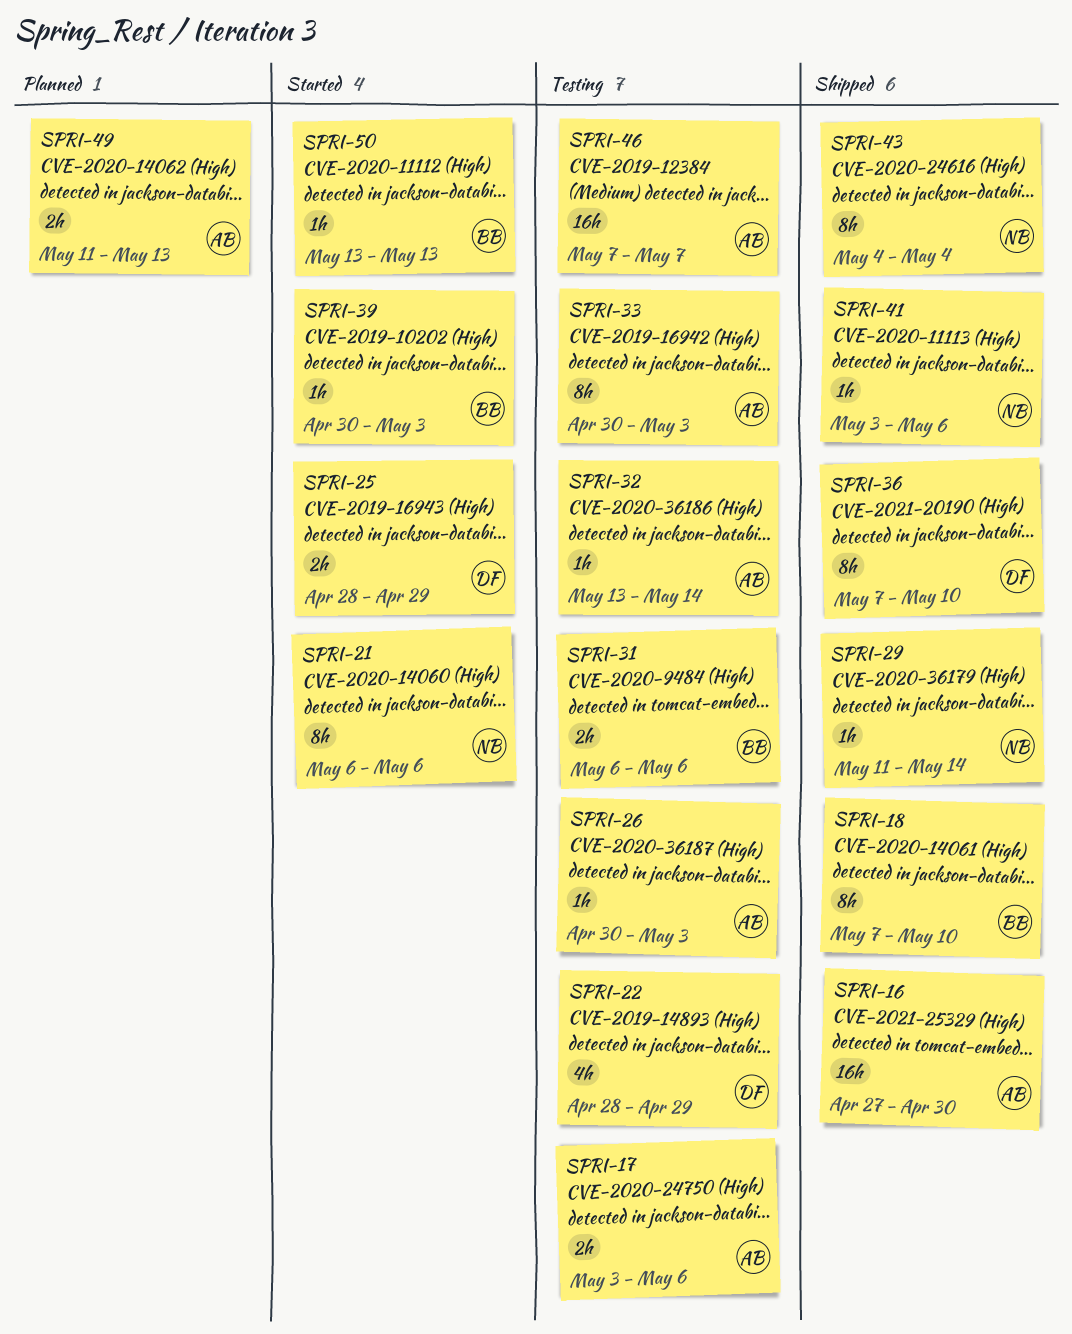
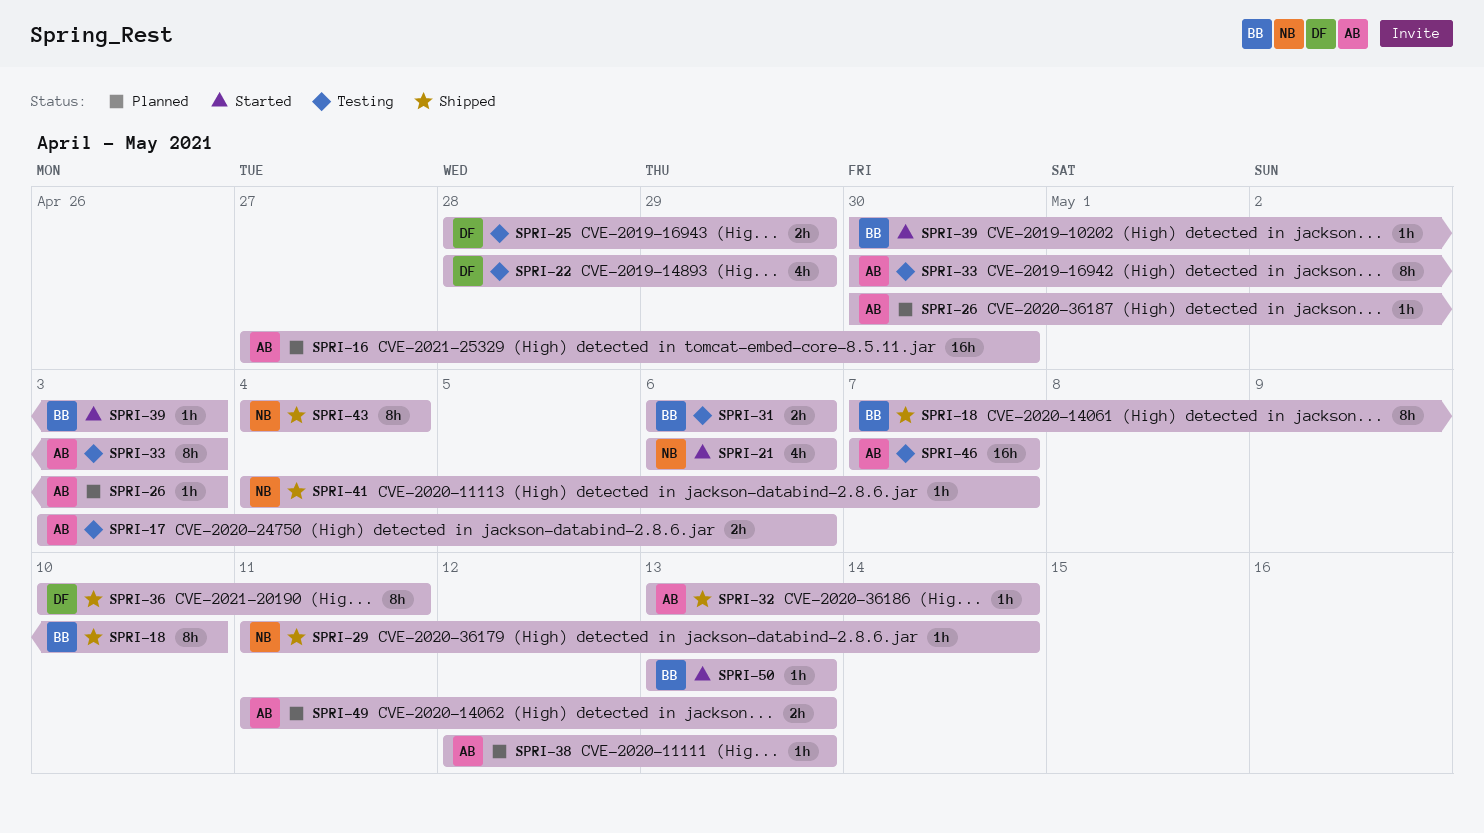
SPRI-16, status: Shipped -> Planned
SPRI-21, estimate: 8h -> 4h
SPRI-25, status: Started -> Testing
SPRI-26, status: Testing -> Planned
SPRI-32, status: Testing -> Shipped
SPRI-36, start: May 7 -> May 10
SPRI-36, due: May 10 -> May 11
SPRI-38: none -> present
SPRI-41, start: May 3 -> May 4
SPRI-41, due: May 6 -> May 7

